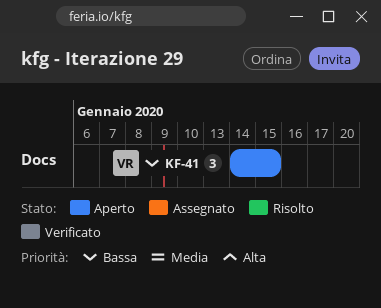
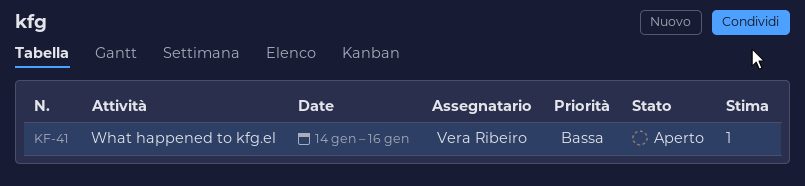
KF-41, estimate: 3 -> 1
KF-41, due: Jan 15 -> Jan 16

